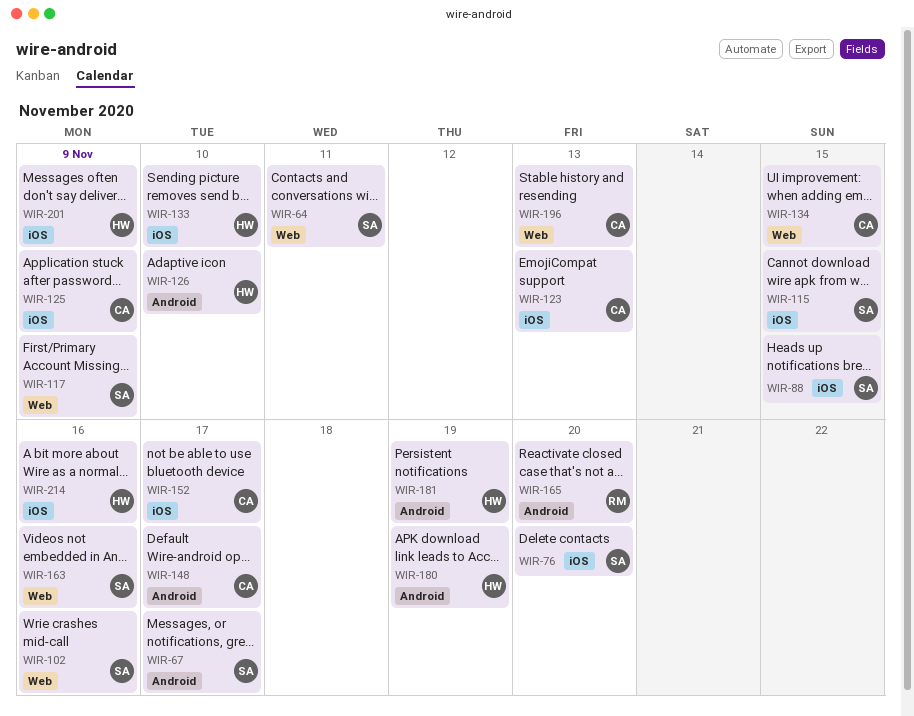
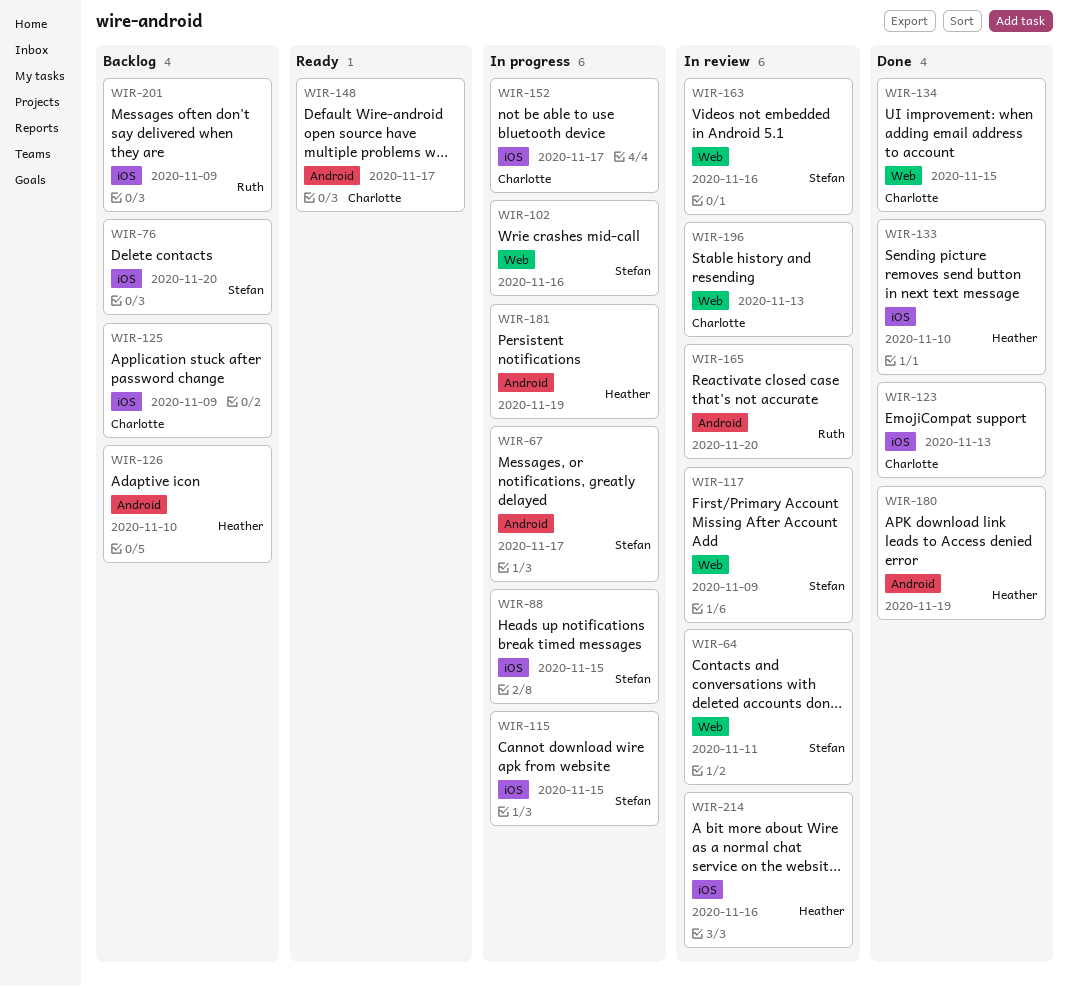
WIR-201, owner: Heather -> Ruth

